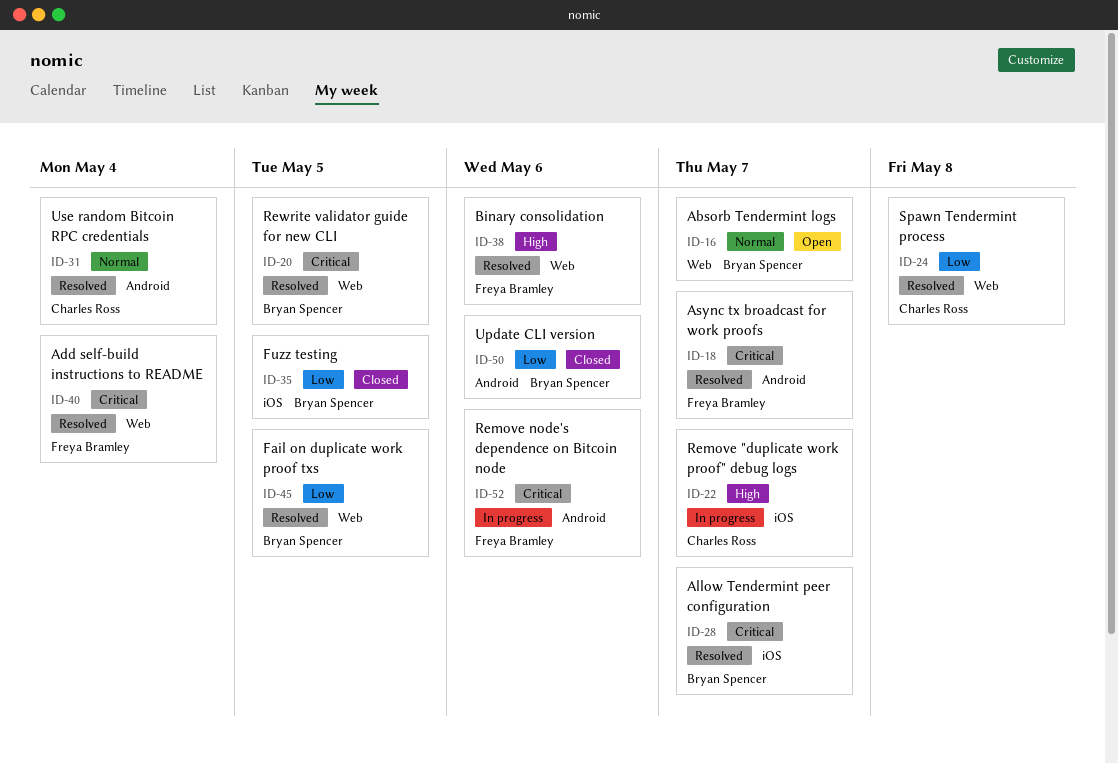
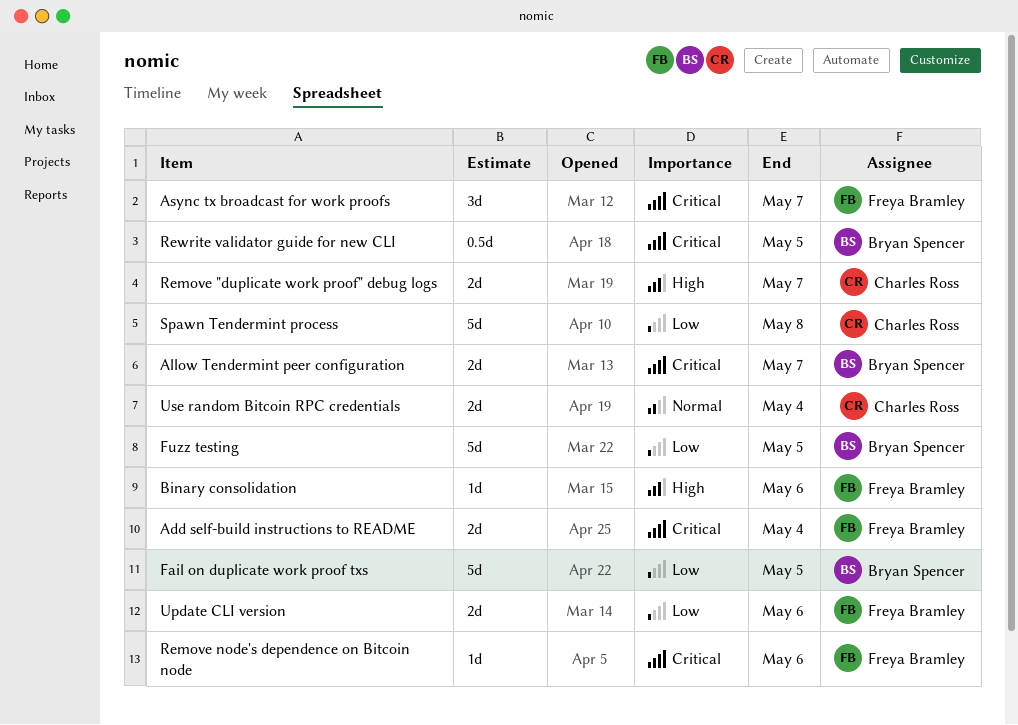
Absorb Tendermint logs: present -> none
Update CLI version, owner: Bryan Spencer -> Freya Bramley

